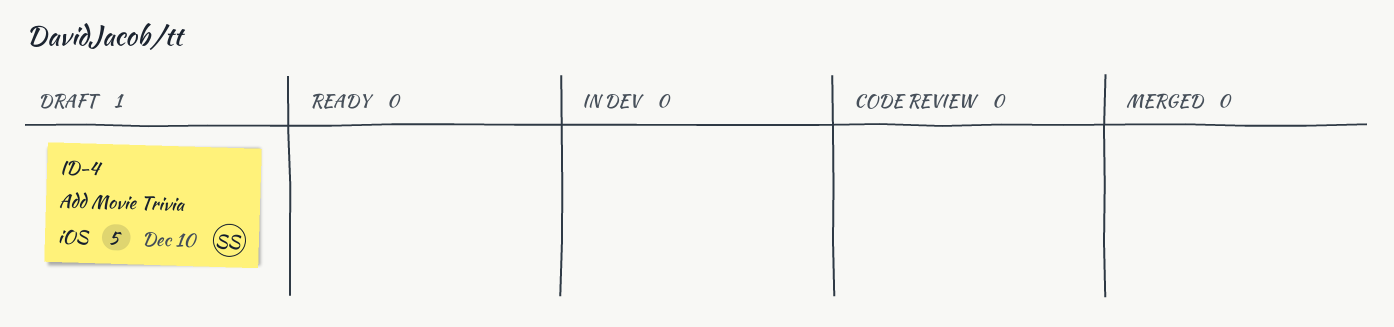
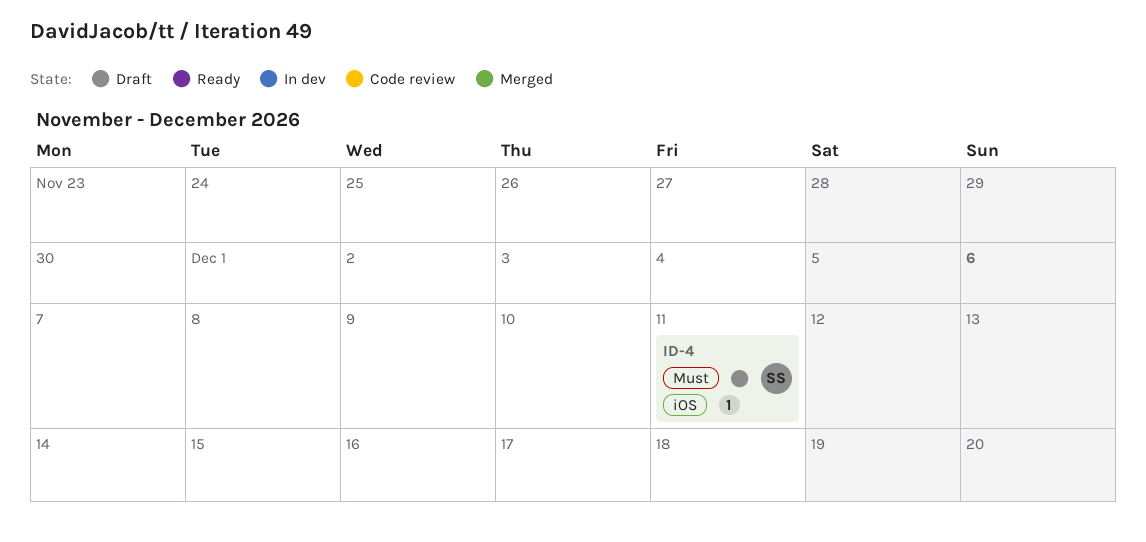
ID-4, estimate: 5 -> 1
ID-4, due: Dec 10 -> Dec 11

